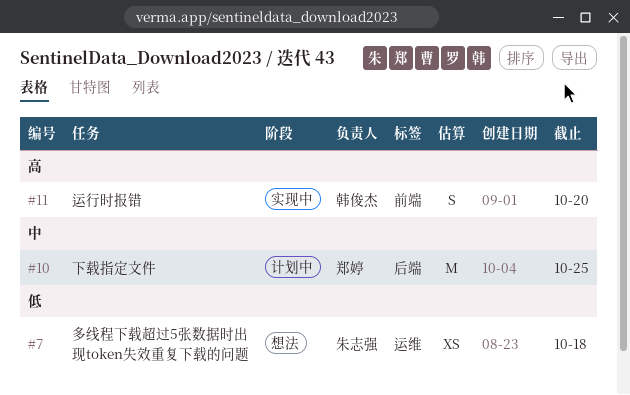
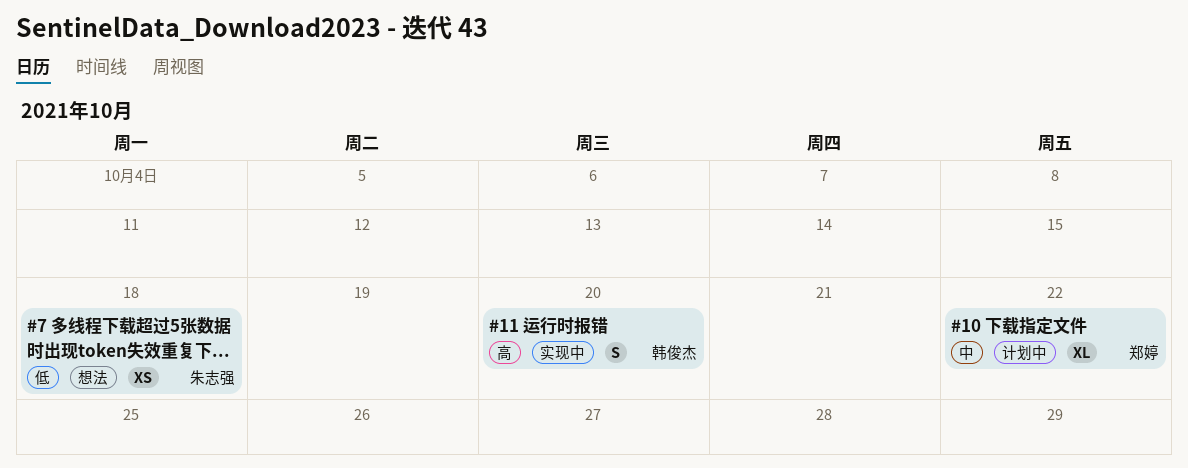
#10, estimate: M -> XL
#10, due: Oct 25 -> Oct 22

